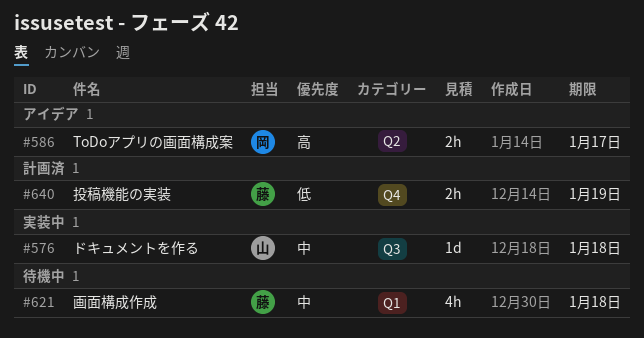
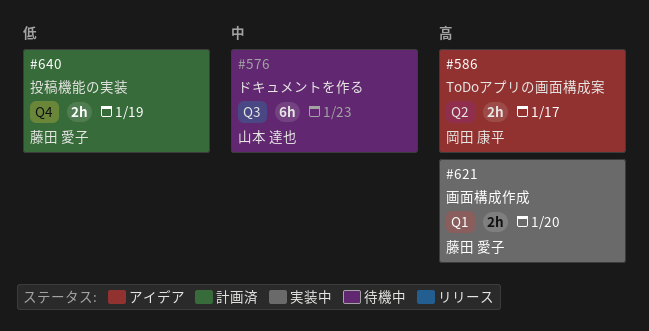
#576, status: 実装中 -> 待機中
#576, estimate: 1d -> 6h
#576, due: Jan 18 -> Jan 23
#621, status: 待機中 -> 実装中
#621, priority: 中 -> 高
#621, estimate: 4h -> 2h
#621, due: Jan 18 -> Jan 20

